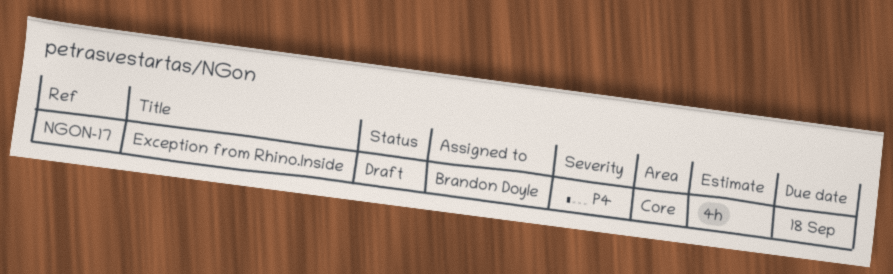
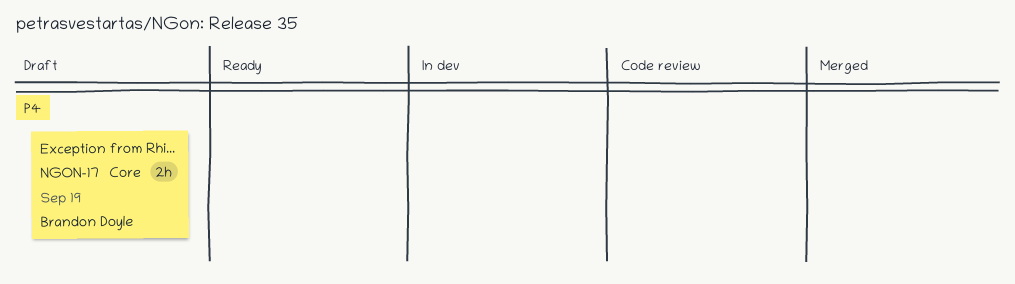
NGON-17, estimate: 4h -> 2h
NGON-17, due: Sep 18 -> Sep 19

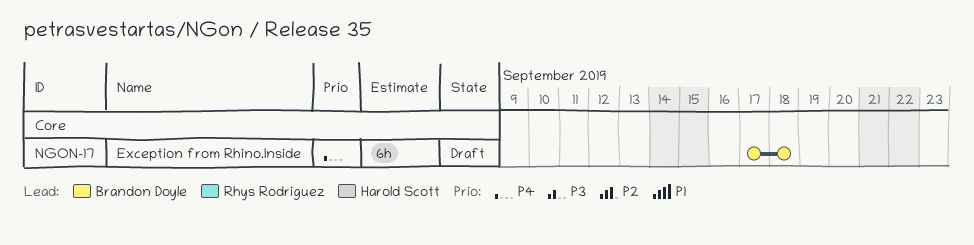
NGON-17, estimate: 2h -> 6h
NGON-17, due: Sep 19 -> Sep 18

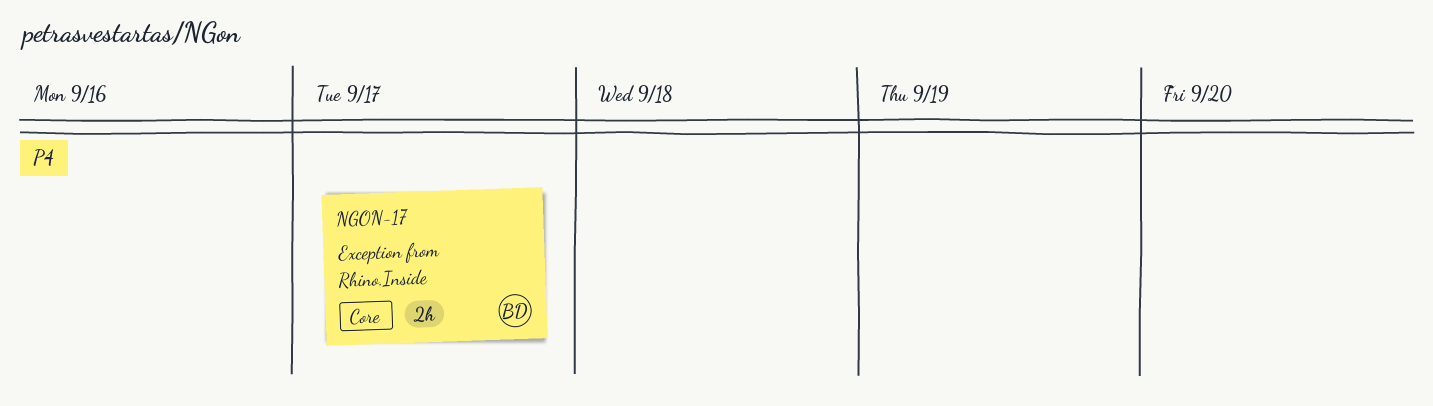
NGON-17, estimate: 6h -> 2h
NGON-17, due: Sep 18 -> Sep 17

